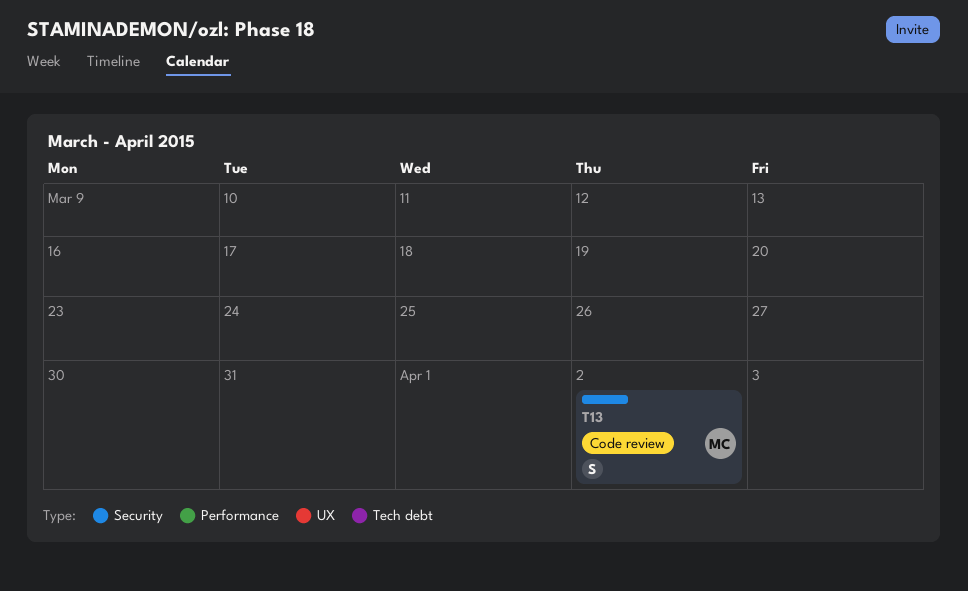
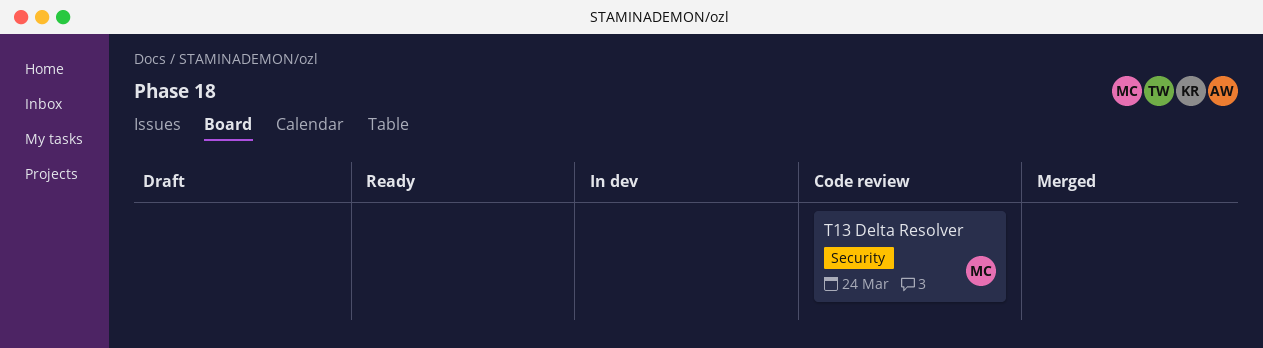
T13, due: Apr 2 -> Mar 24

